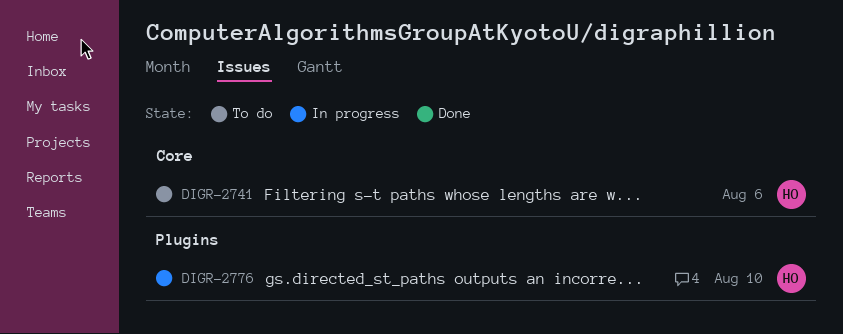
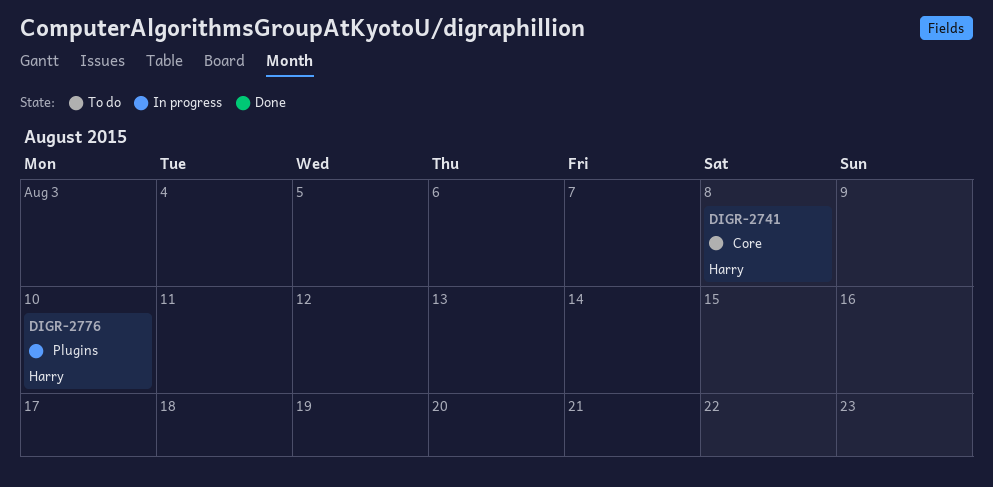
DIGR-2741, due: Aug 6 -> Aug 8

